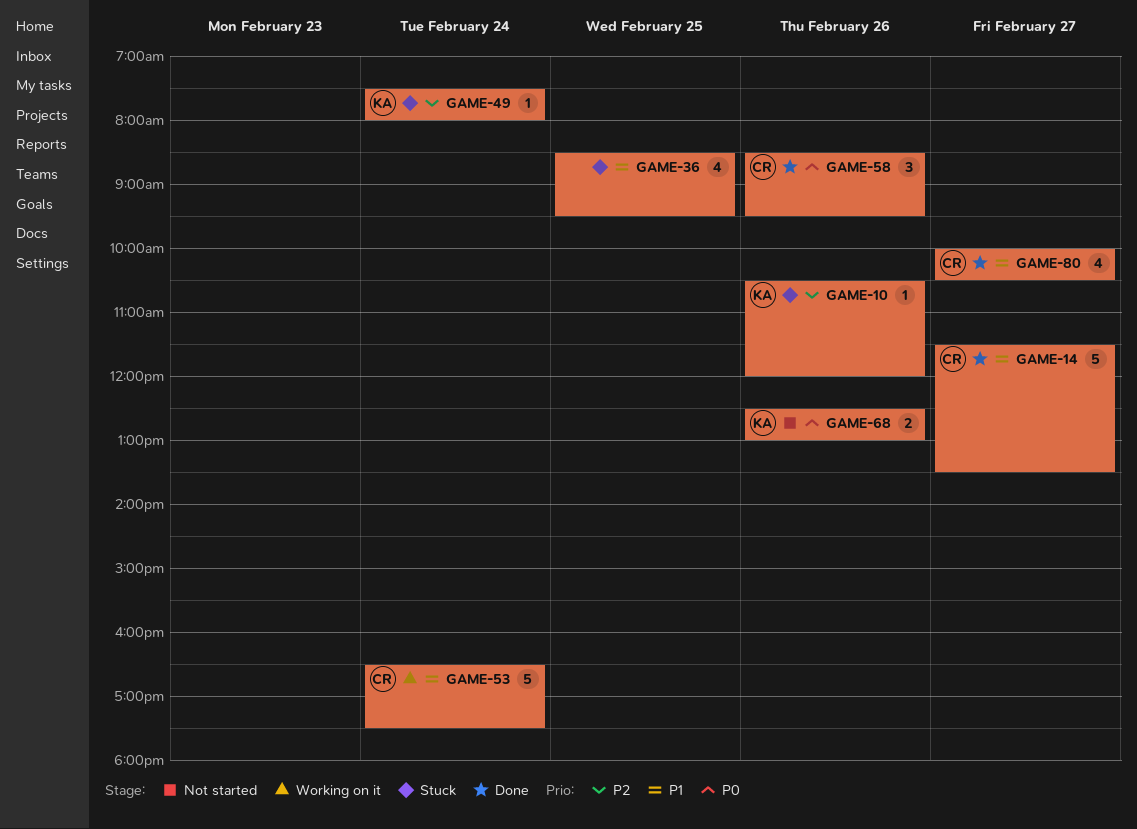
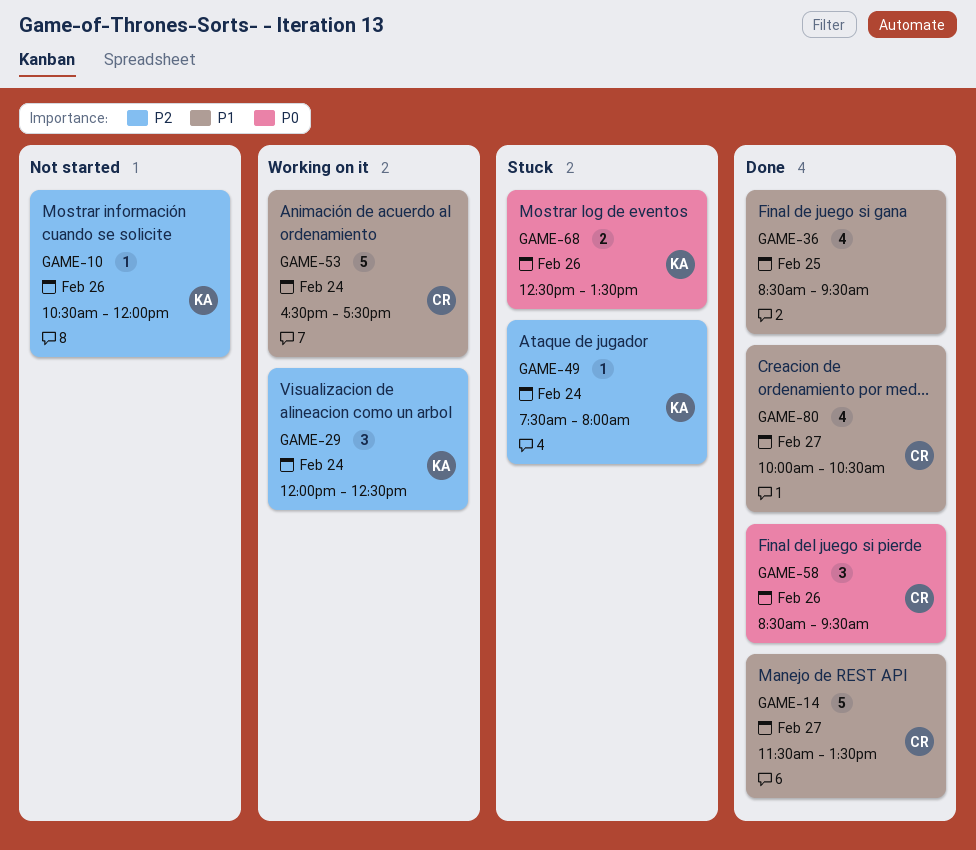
GAME-10, status: Stuck -> Not started
GAME-29: none -> present
GAME-36, status: Stuck -> Done
GAME-68, status: Not started -> Stuck
GAME-68, ends: 13:00 -> 13:30

